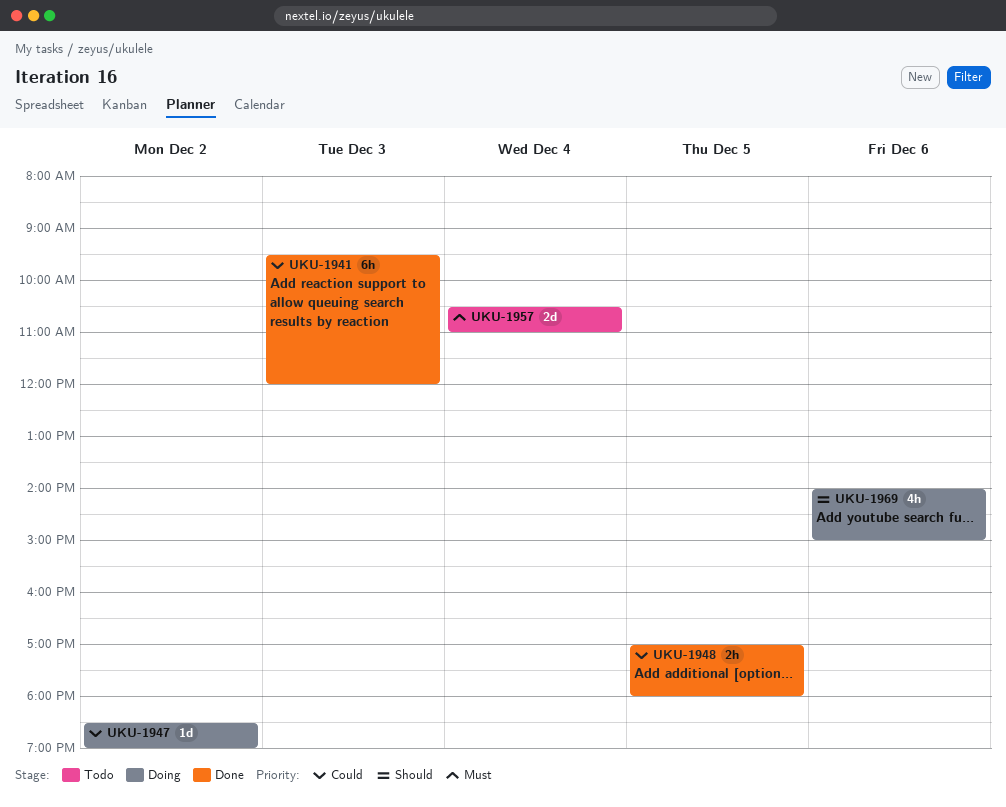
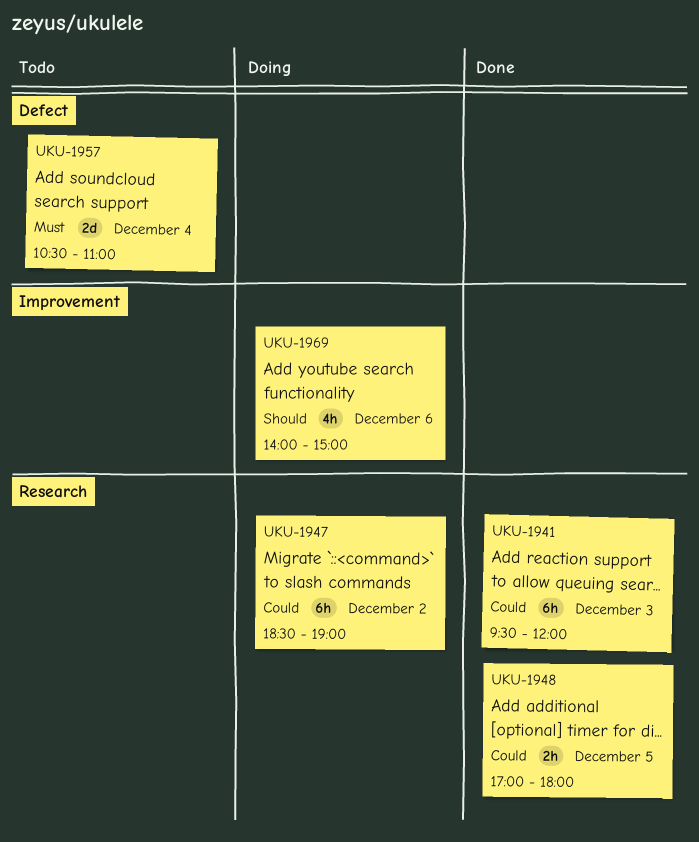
UKU-1947, estimate: 1d -> 6h

